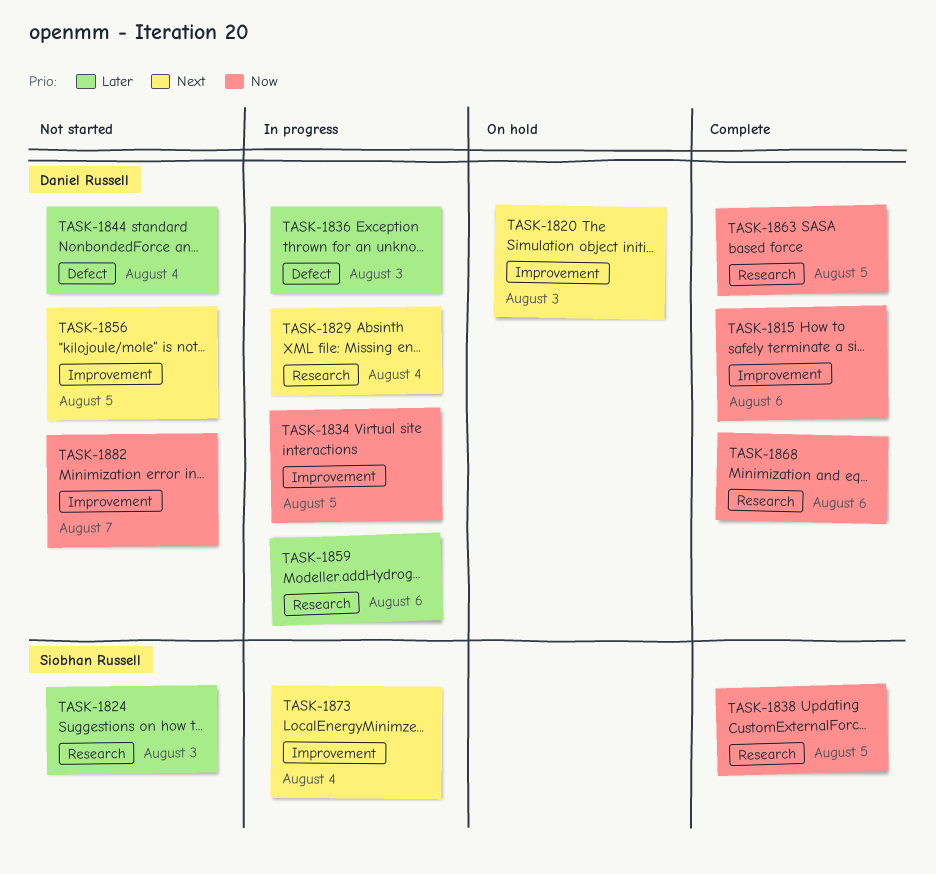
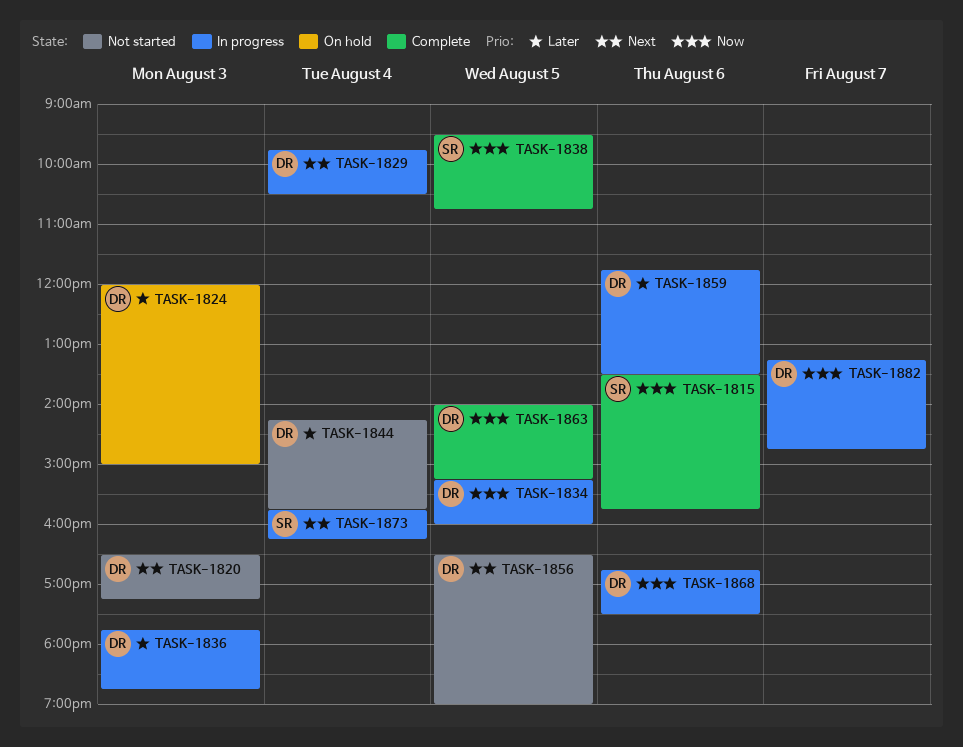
TASK-1815, owner: Daniel Russell -> Siobhan Russell
TASK-1820, status: On hold -> Not started
TASK-1824, status: Not started -> On hold
TASK-1824, owner: Siobhan Russell -> Daniel Russell
TASK-1868, status: Complete -> In progress
TASK-1882, status: Not started -> In progress

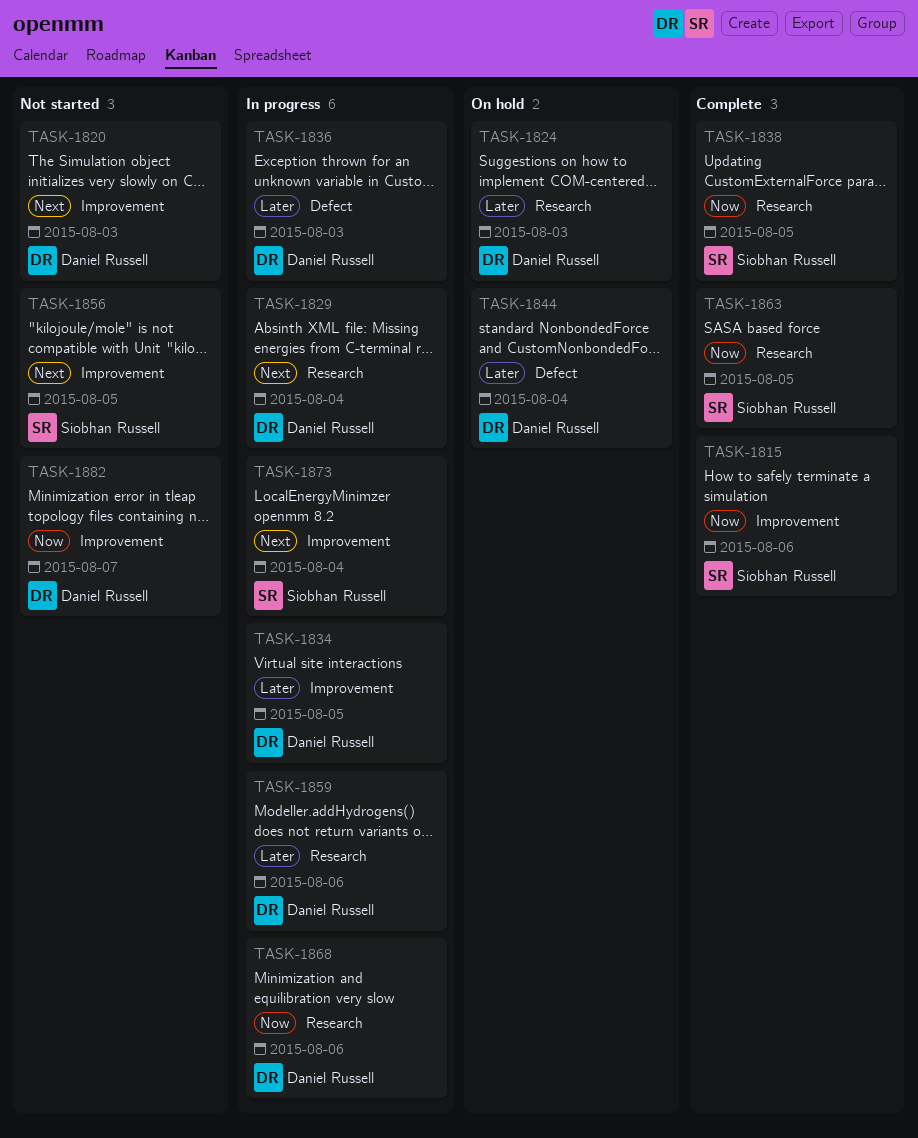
TASK-1834, priority: Now -> Later
TASK-1844, status: Not started -> On hold
TASK-1856, owner: Daniel Russell -> Siobhan Russell
TASK-1863, owner: Daniel Russell -> Siobhan Russell
TASK-1882, status: In progress -> Not started

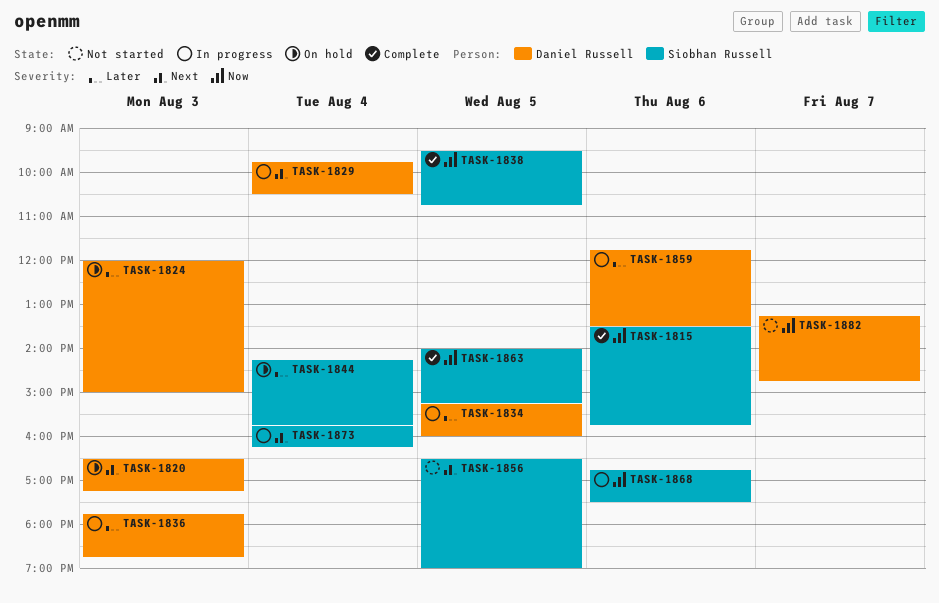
TASK-1820, status: Not started -> On hold
TASK-1844, owner: Daniel Russell -> Siobhan Russell
TASK-1868, owner: Daniel Russell -> Siobhan Russell

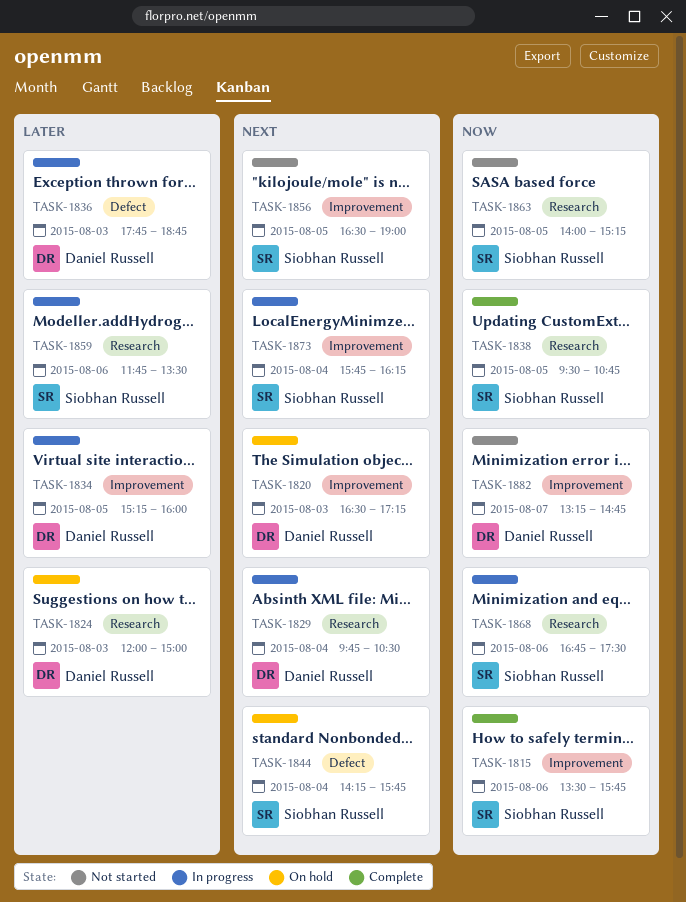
TASK-1844, priority: Later -> Next
TASK-1859, owner: Daniel Russell -> Siobhan Russell
TASK-1863, status: Complete -> Not started

